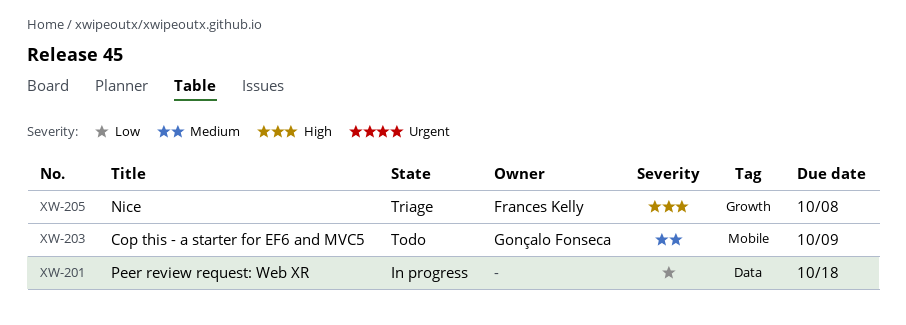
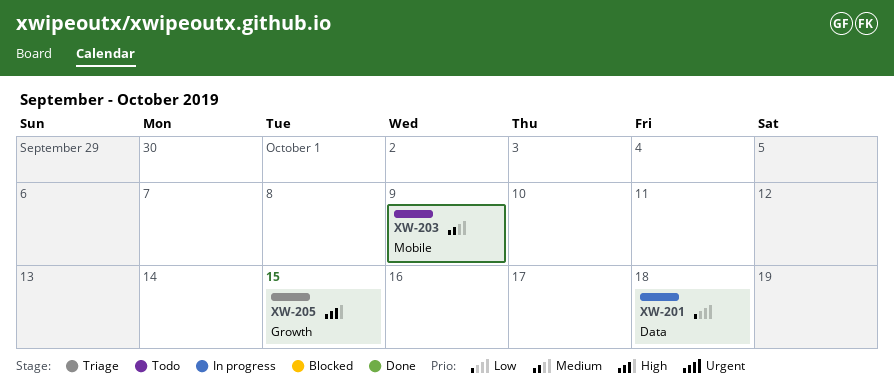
XW-205, due: Oct 8 -> Oct 15

